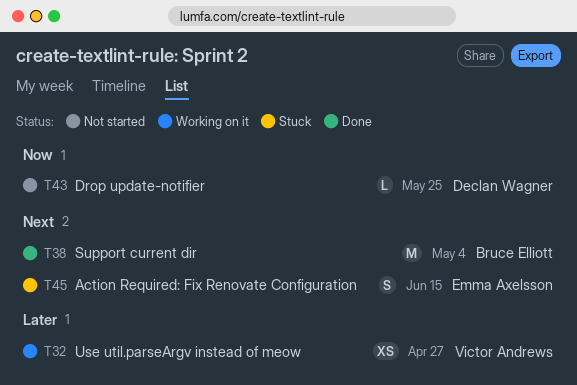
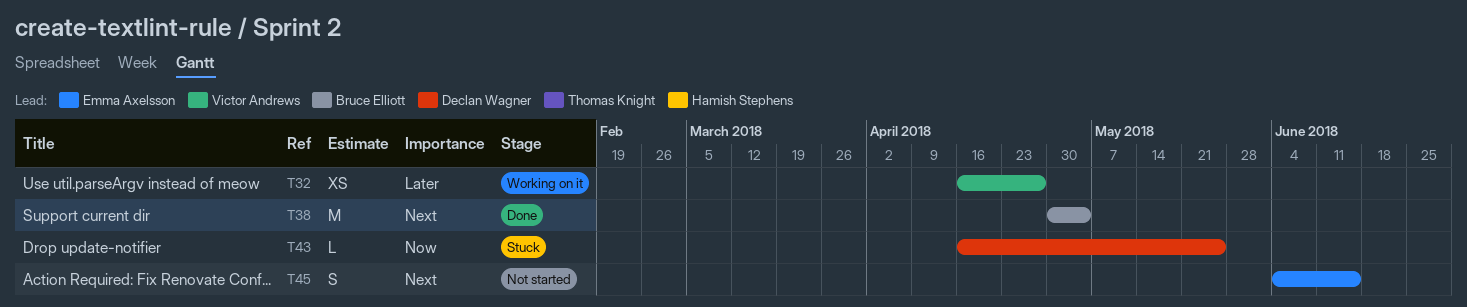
T43, status: Not started -> Stuck
T45, status: Stuck -> Not started

